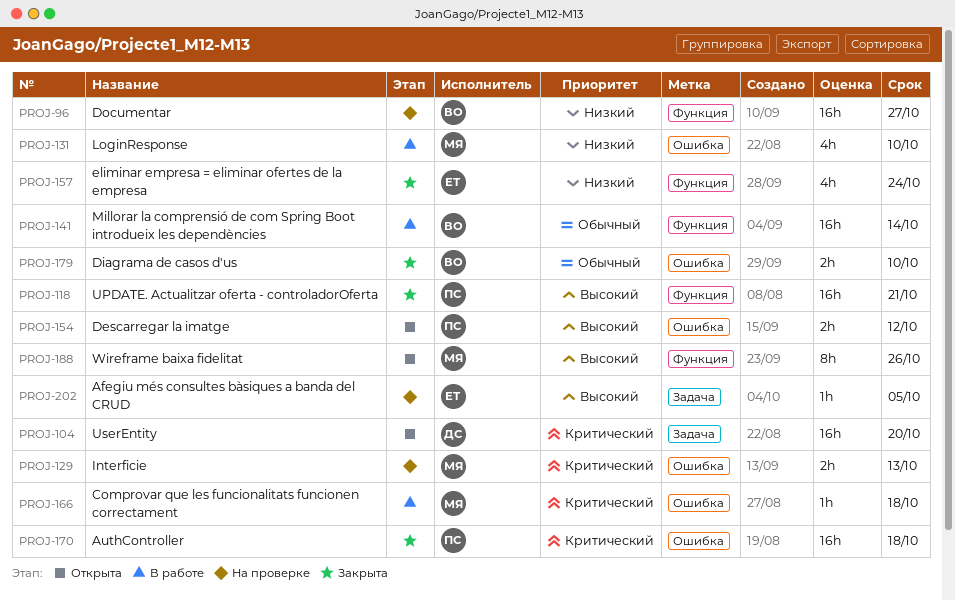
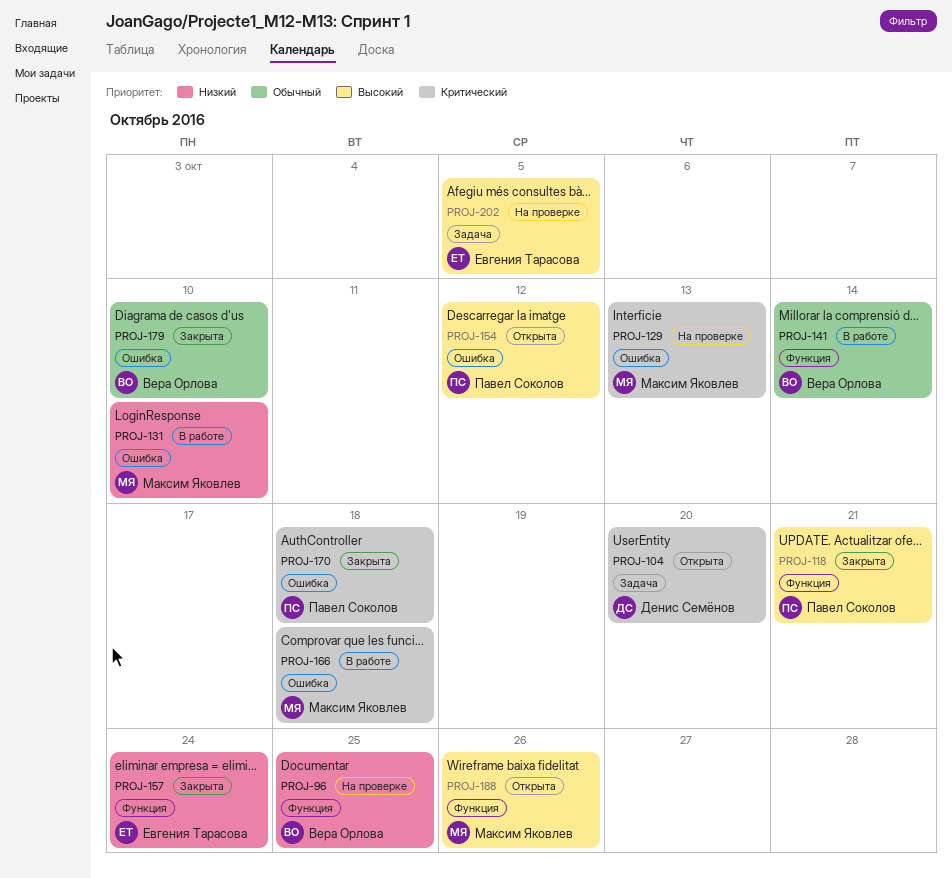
PROJ-96, due: Oct 27 -> Oct 25

